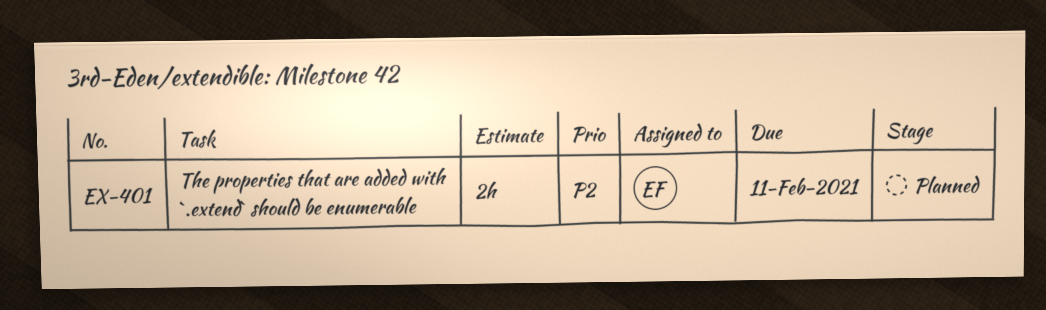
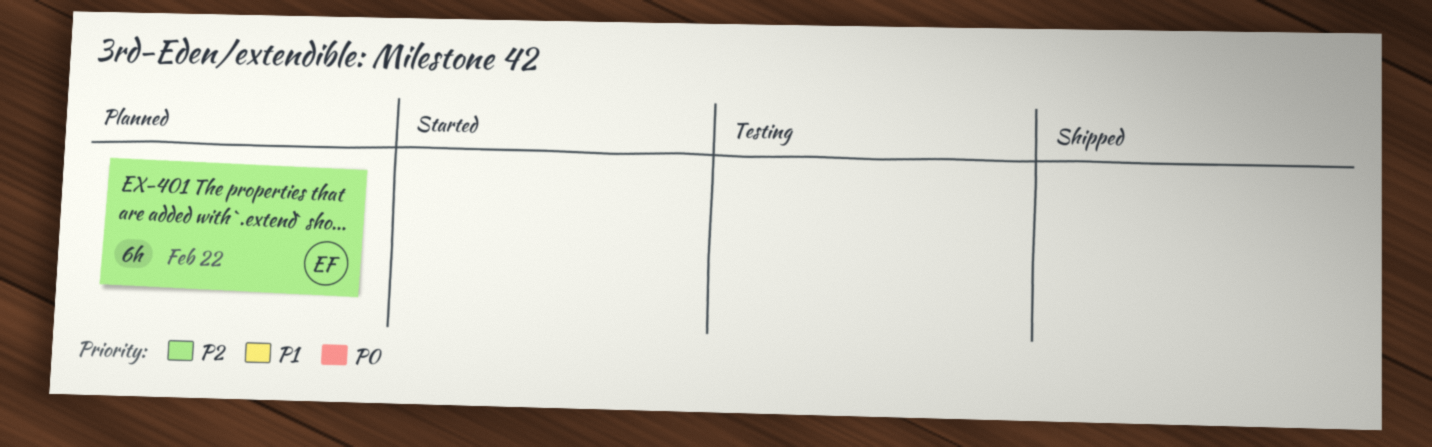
EX-401, estimate: 2h -> 6h
EX-401, due: Feb 11 -> Feb 22

